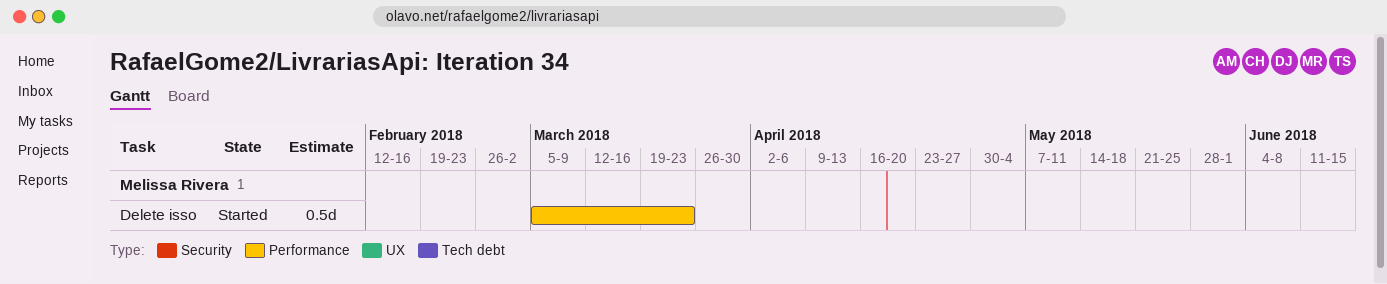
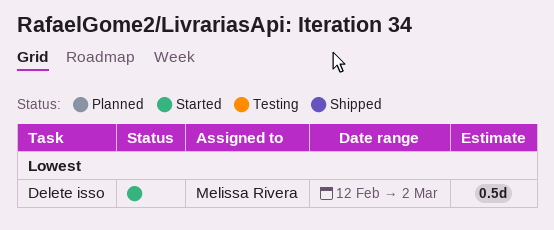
Delete isso, start: Mar 5 -> Feb 12
Delete isso, due: Mar 23 -> Mar 2

